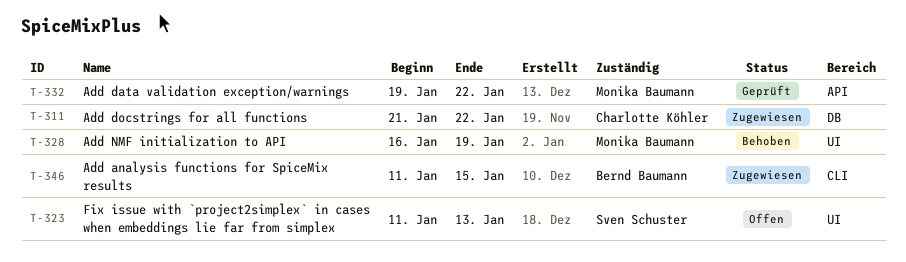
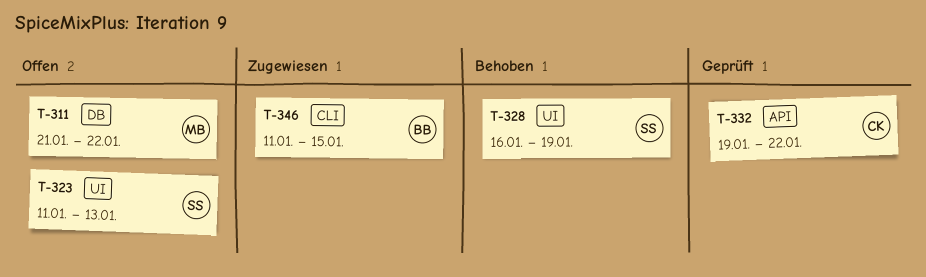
T-311, status: Zugewiesen -> Offen
T-311, owner: Charlotte Köhler -> Monika Baumann
T-328, owner: Monika Baumann -> Sven Schuster
T-332, owner: Monika Baumann -> Charlotte Köhler

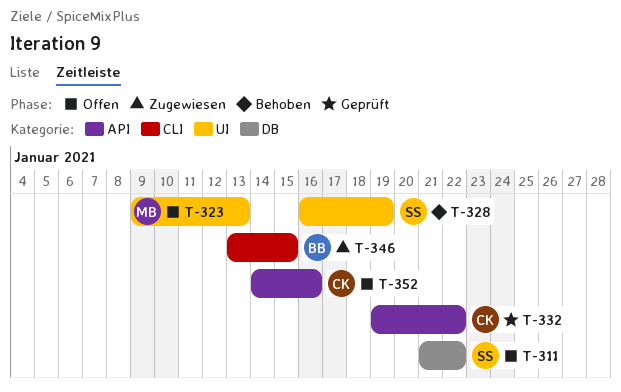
T-311, owner: MB -> SS
T-323, owner: SS -> MB
T-323, start: Jan 11 -> Jan 9
T-346, start: Jan 11 -> Jan 13
T-352: none -> present

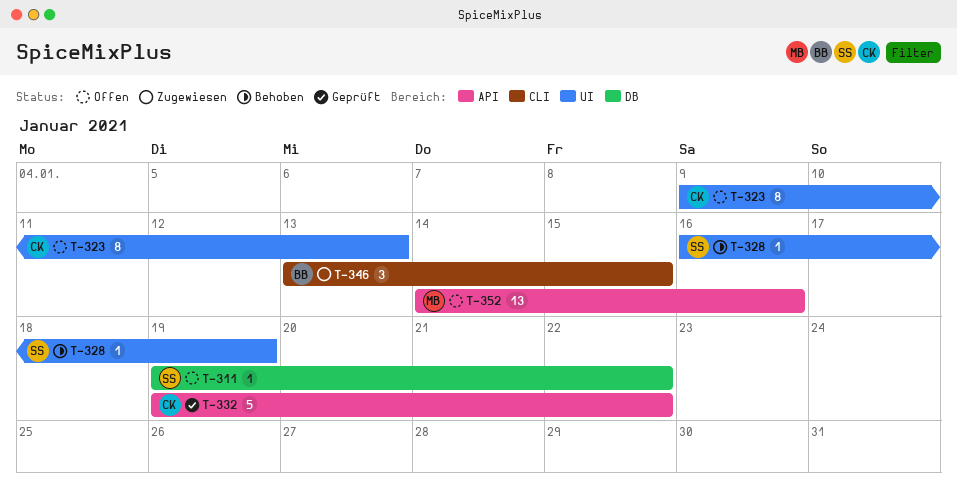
T-311, start: Jan 21 -> Jan 19
T-323, owner: MB -> CK
T-352, owner: CK -> MB

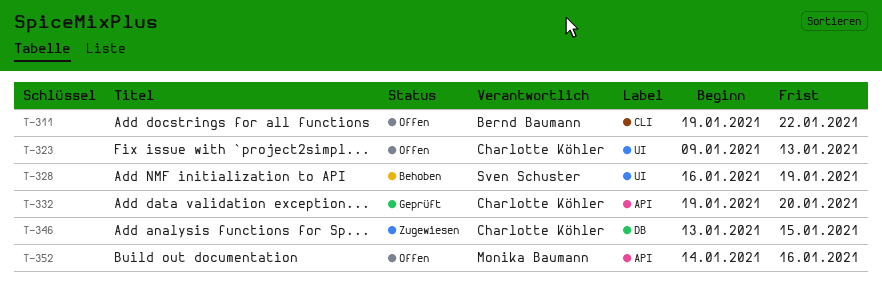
T-311, owner: Sven Schuster -> Bernd Baumann
T-311, label: DB -> CLI
T-332, due: Jan 22 -> Jan 20
T-346, owner: Bernd Baumann -> Charlotte Köhler
T-346, label: CLI -> DB

